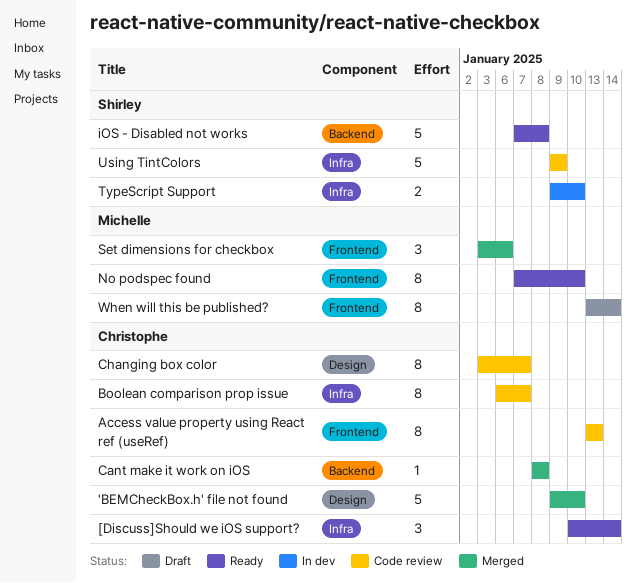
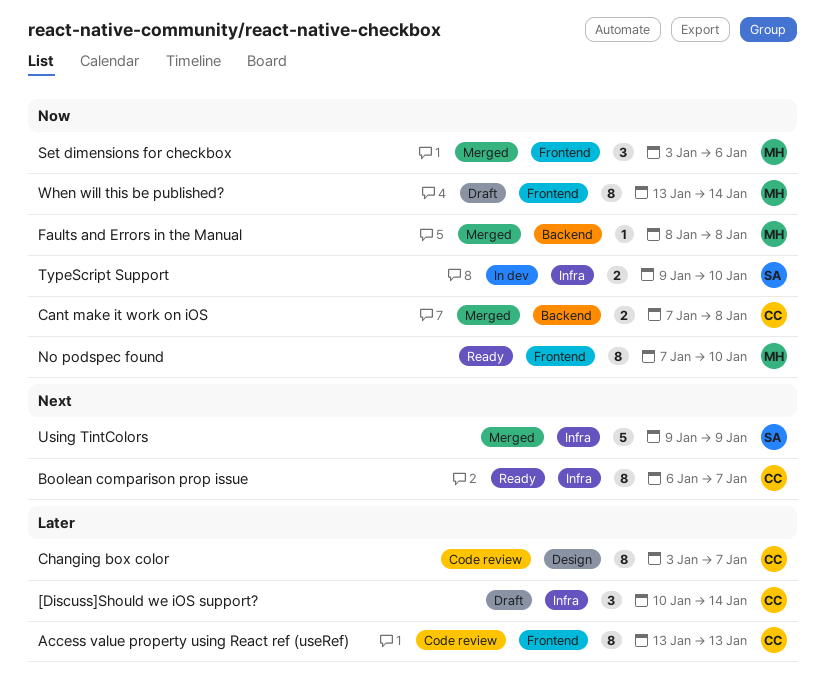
'BEMCheckBox.h' file not found: present -> none
[Discuss]Should we iOS support?, status: Ready -> Draft
Boolean comparison prop issue, status: Code review -> Ready
Cant make it work on iOS, estimate: 1 -> 2
Cant make it work on iOS, start: Jan 8 -> Jan 7
Faults and Errors in the Manual: none -> present
iOS - Disabled not works: present -> none
Using TintColors, status: Code review -> Merged

